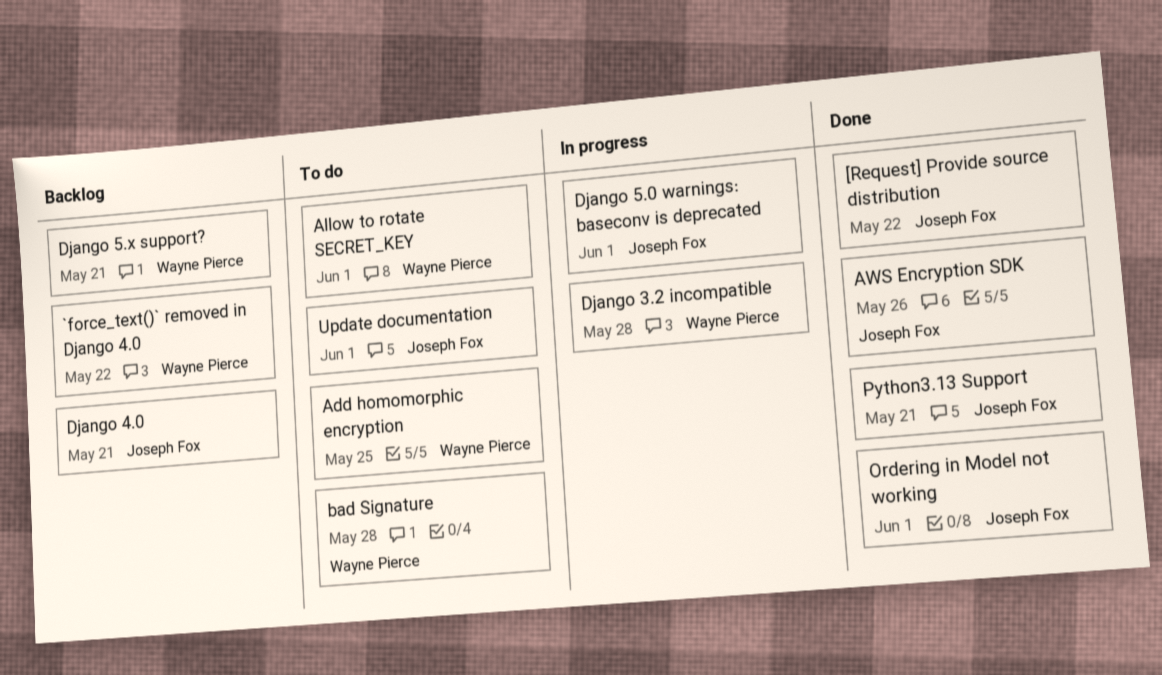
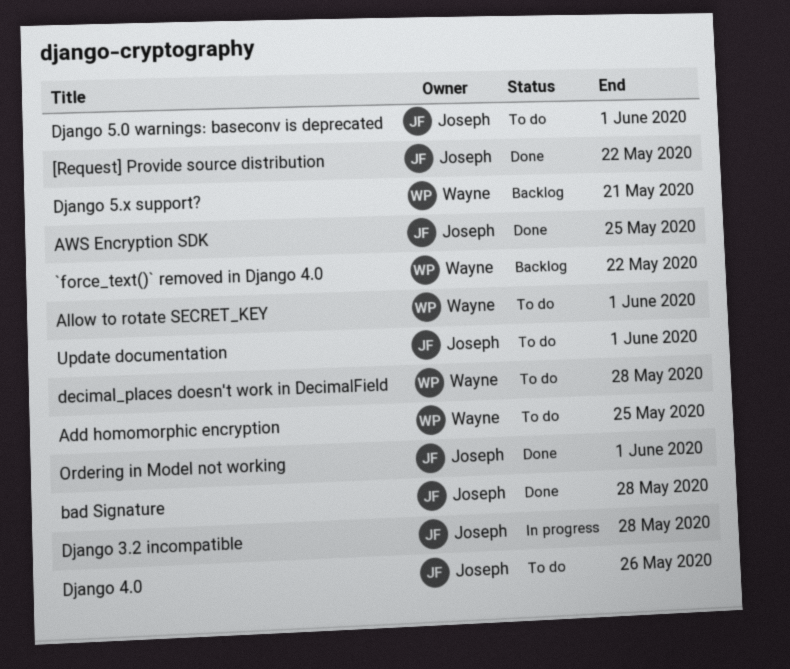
AWS Encryption SDK, due: May 26 -> May 25
bad Signature, status: To do -> Done
bad Signature, owner: Wayne Pierce -> Joseph Fox
decimal_places doesn't work in DecimalField: none -> present
Django 3.2 incompatible, owner: Wayne Pierce -> Joseph Fox
Django 4.0, status: Backlog -> To do
Django 4.0, due: May 21 -> May 26
Django 5.0 warnings: baseconv is deprecated, status: In progress -> To do
Python3.13 Support: present -> none

